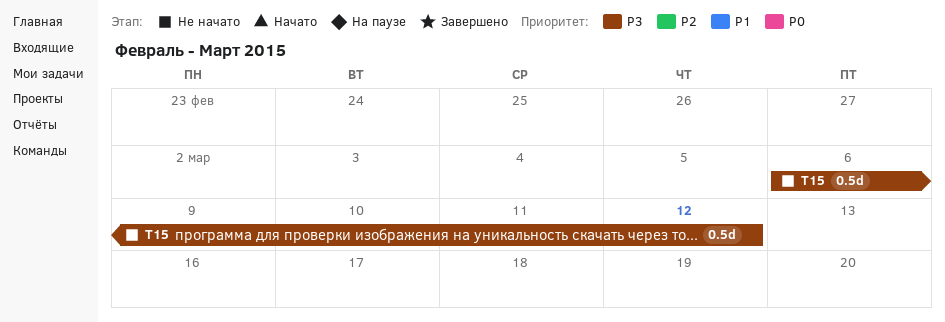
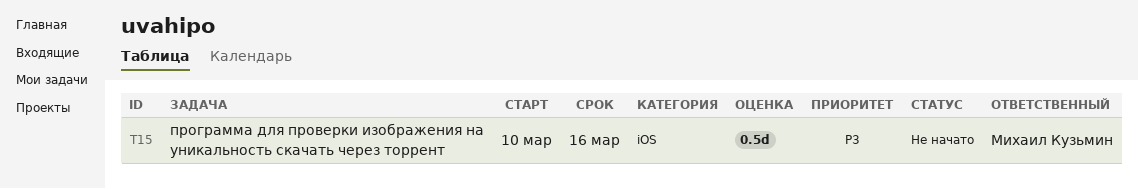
T15, start: Mar 6 -> Mar 10
T15, due: Mar 12 -> Mar 16

